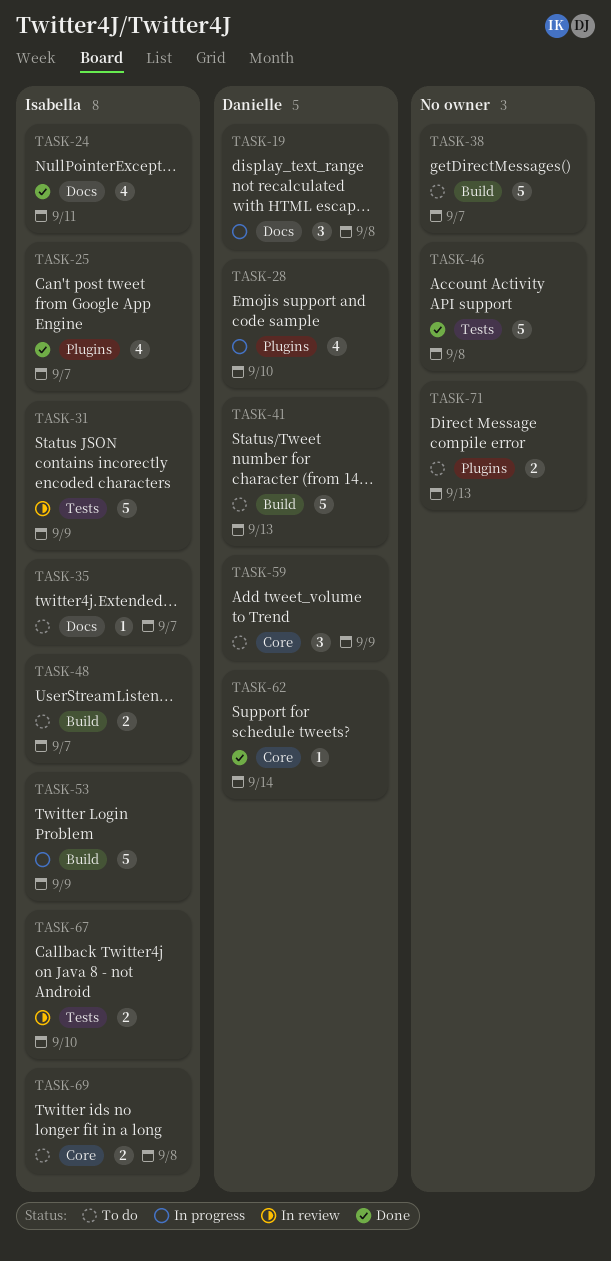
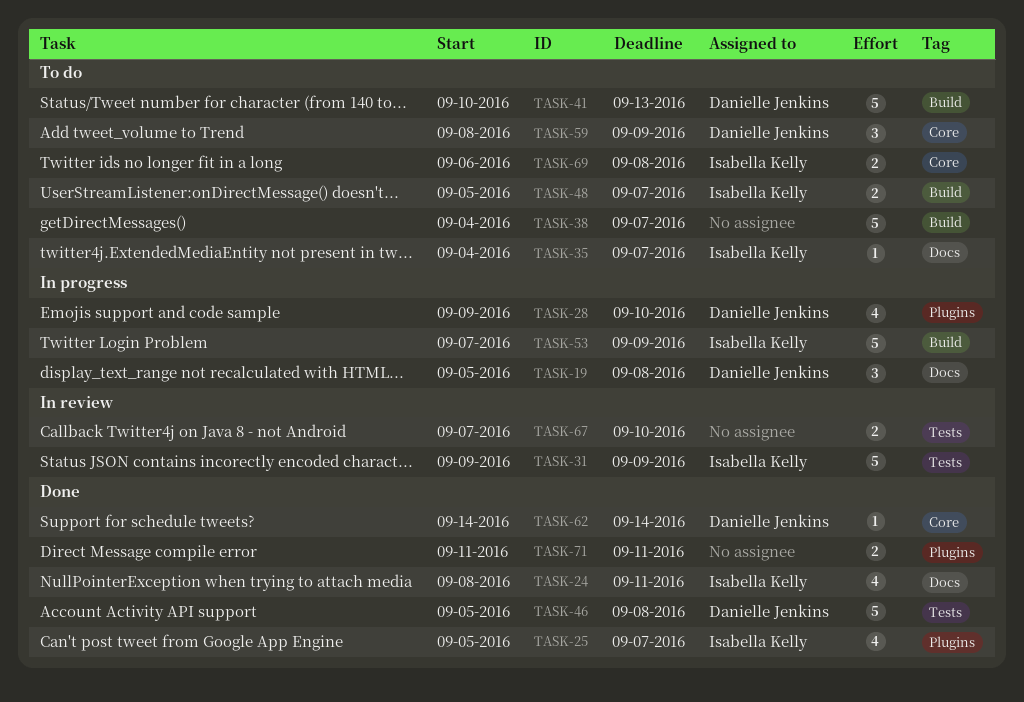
TASK-46, owner: none -> Danielle Jenkins
TASK-67, owner: Isabella Kelly -> none
TASK-71, status: To do -> Done
TASK-71, due: Sep 13 -> Sep 11

